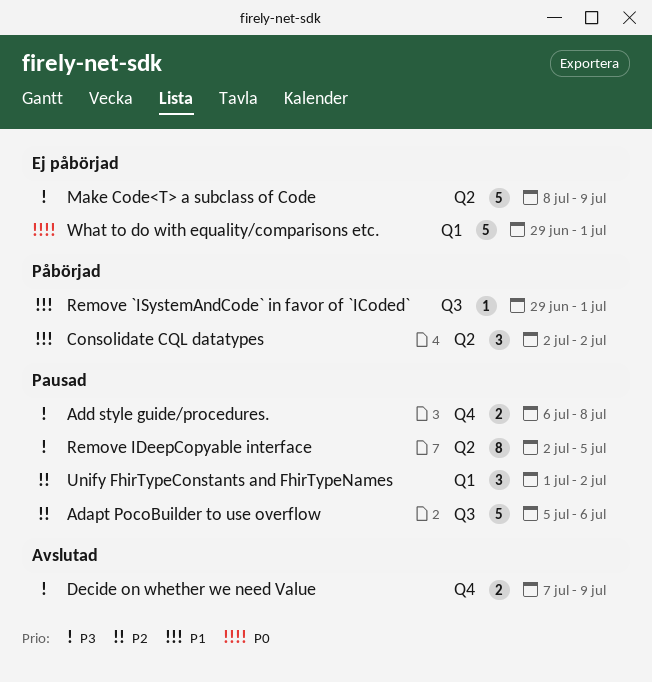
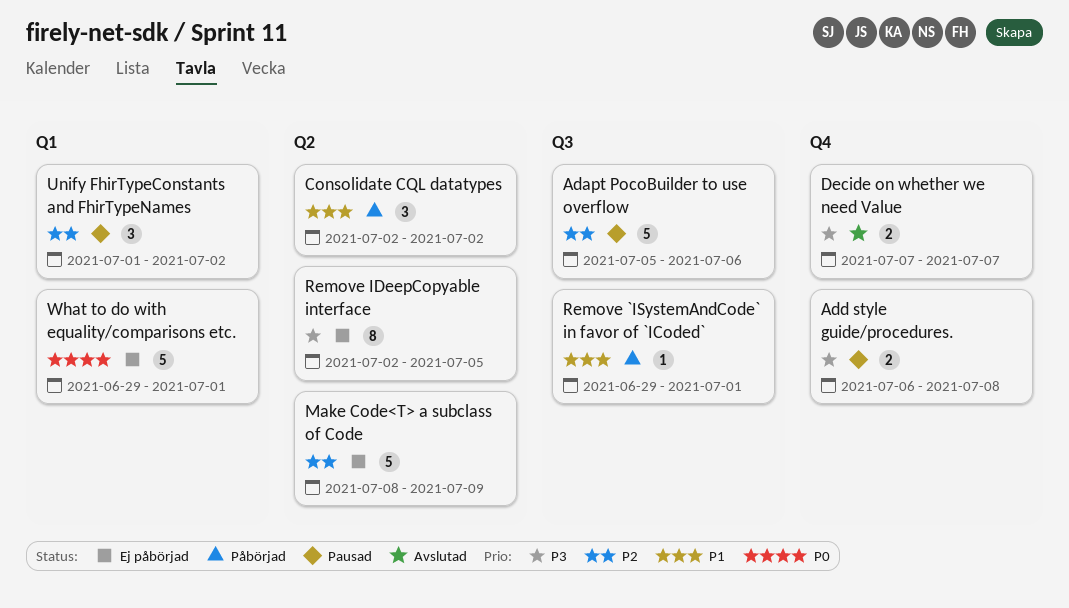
Decide on whether we need Value, due: Jul 9 -> Jul 7
Make Code<T> a subclass of Code, priority: P3 -> P2
Remove IDeepCopyable interface, status: Pausad -> Ej påbörjad

